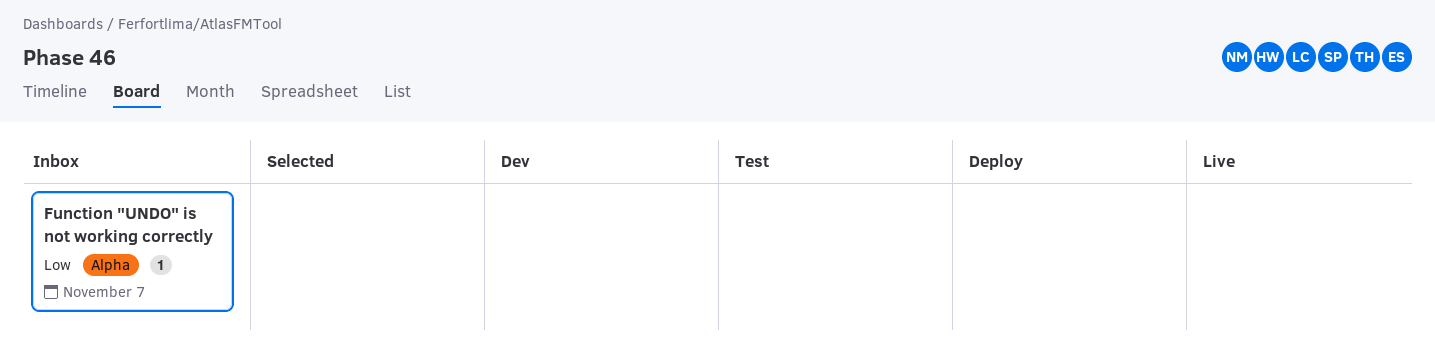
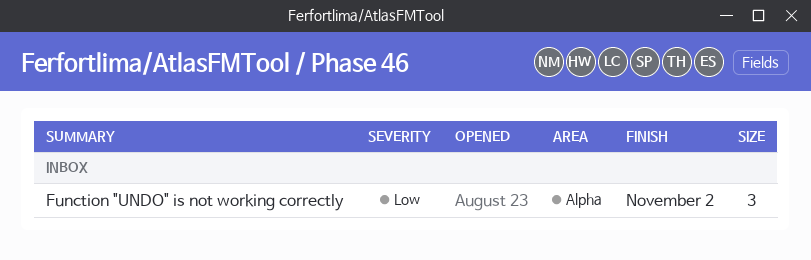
Function "UNDO" is not working correctly, estimate: 1 -> 3
Function "UNDO" is not working correctly, due: Nov 7 -> Nov 2

